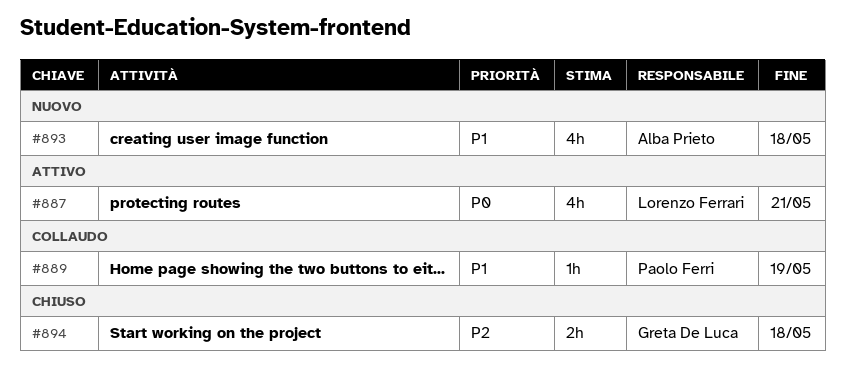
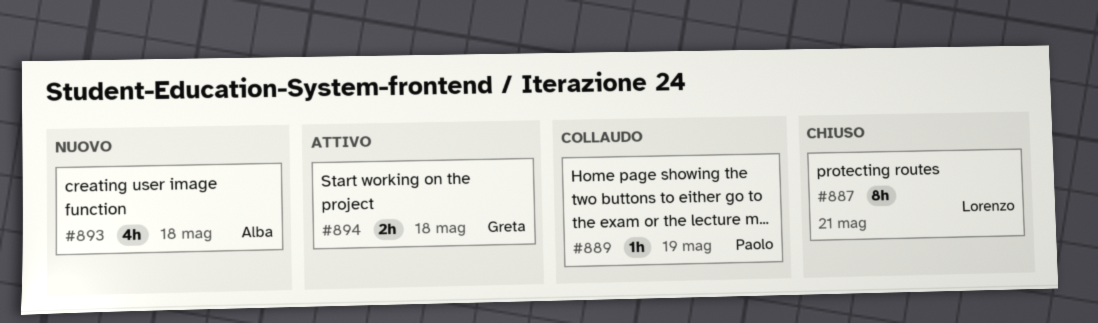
#887, status: Attivo -> Chiuso
#887, estimate: 4h -> 8h
#894, status: Chiuso -> Attivo

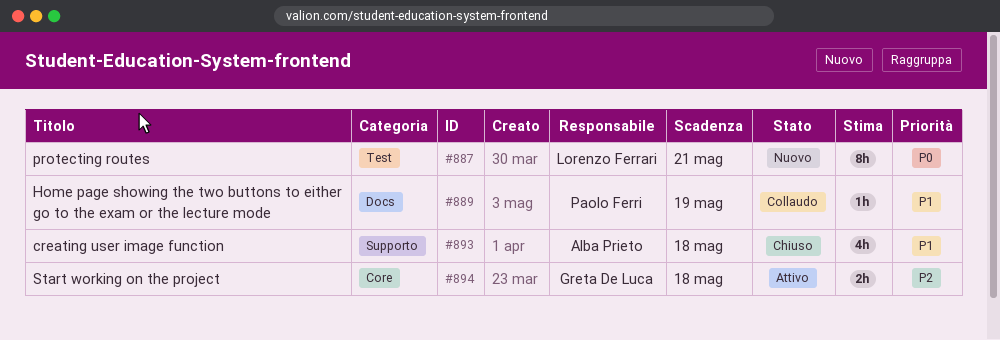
#887, status: Chiuso -> Nuovo
#893, status: Nuovo -> Chiuso

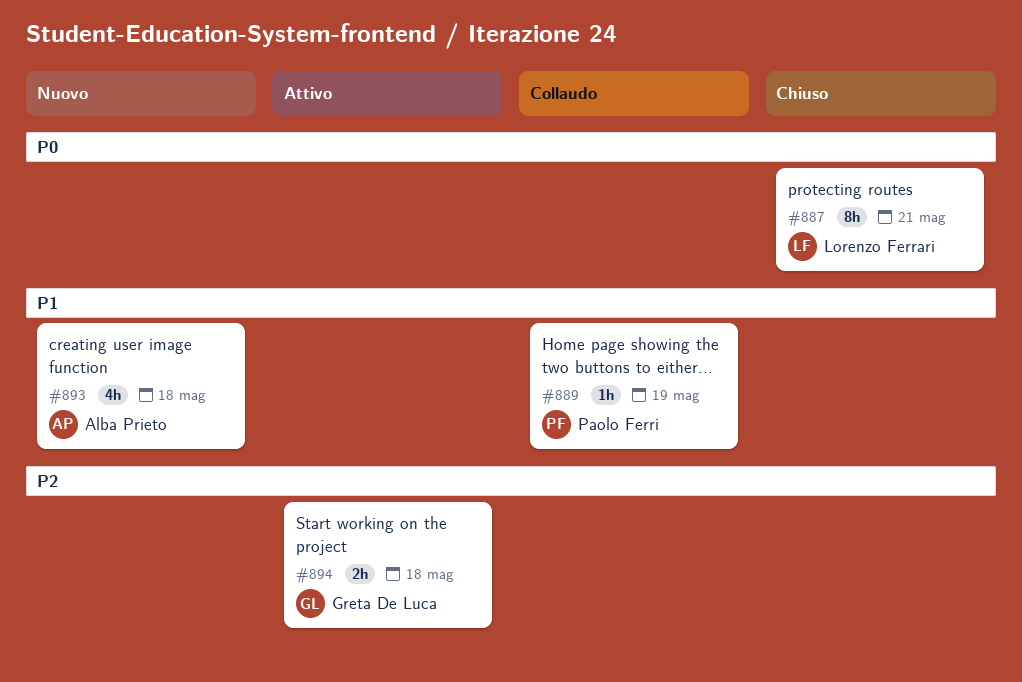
#887, status: Nuovo -> Chiuso
#893, status: Chiuso -> Nuovo

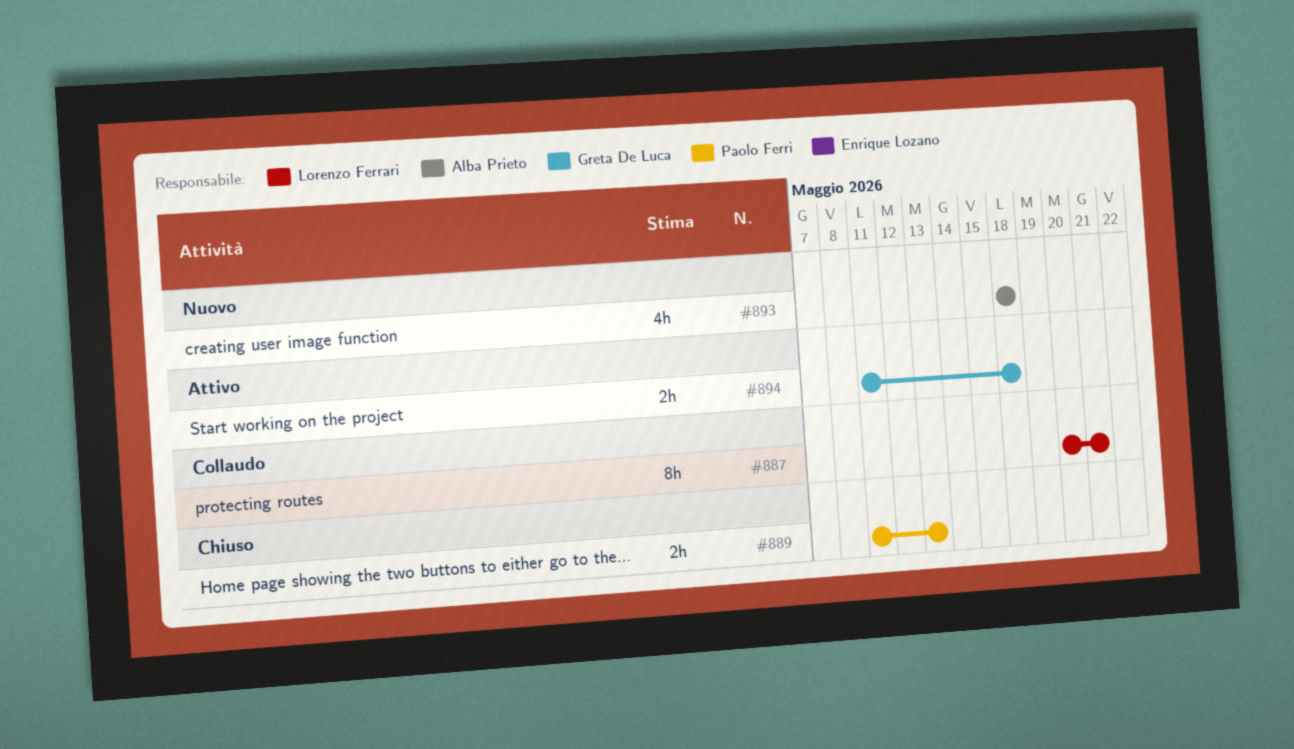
#887, status: Chiuso -> Collaudo
#889, status: Collaudo -> Chiuso
#889, estimate: 1h -> 2h
#889, due: May 19 -> May 13

